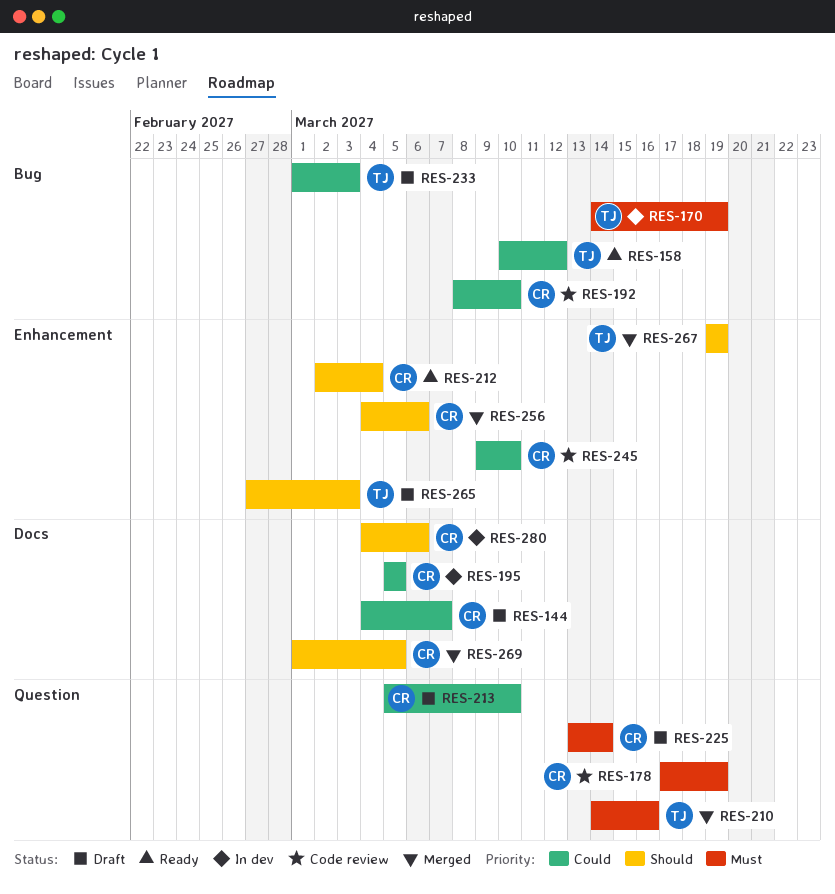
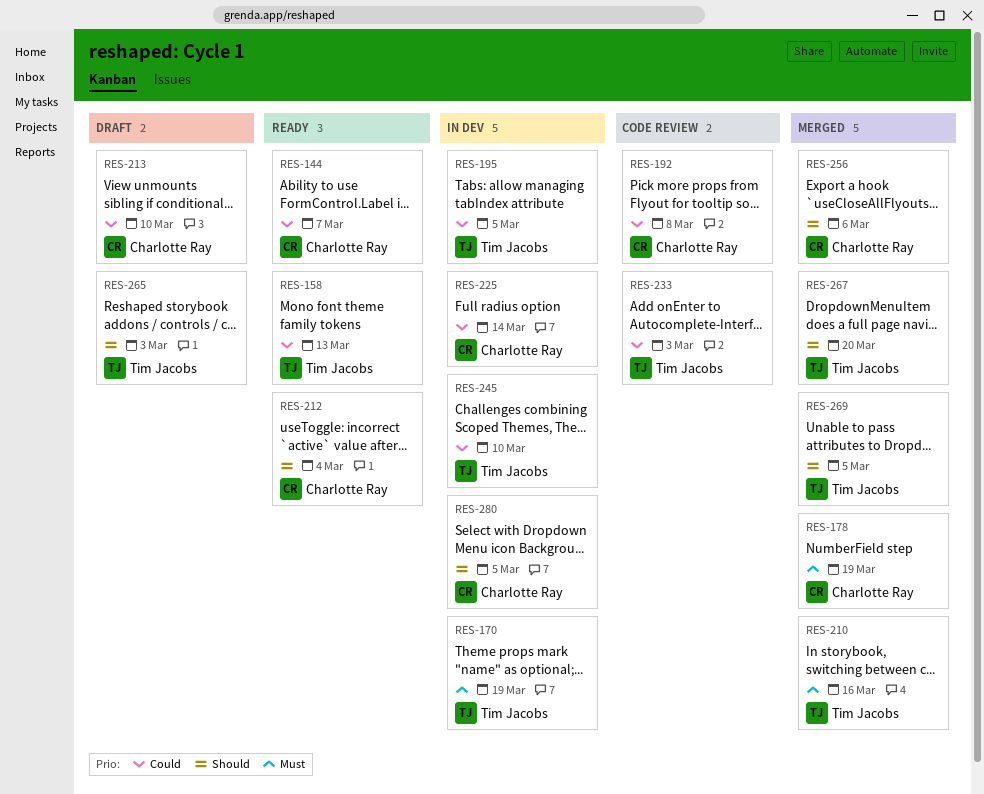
RES-144, status: Draft -> Ready
RES-158, due: Mar 12 -> Mar 13
RES-178, status: Code review -> Merged
RES-192, due: Mar 10 -> Mar 8
RES-195, owner: Charlotte Ray -> Tim Jacobs
RES-225, status: Draft -> In dev
RES-225, priority: Must -> Could
RES-233, status: Draft -> Code review
RES-245, status: Code review -> In dev
RES-245, owner: Charlotte Ray -> Tim Jacobs
RES-267, due: Mar 19 -> Mar 20
RES-269, owner: Charlotte Ray -> Tim Jacobs
RES-280, due: Mar 6 -> Mar 5

